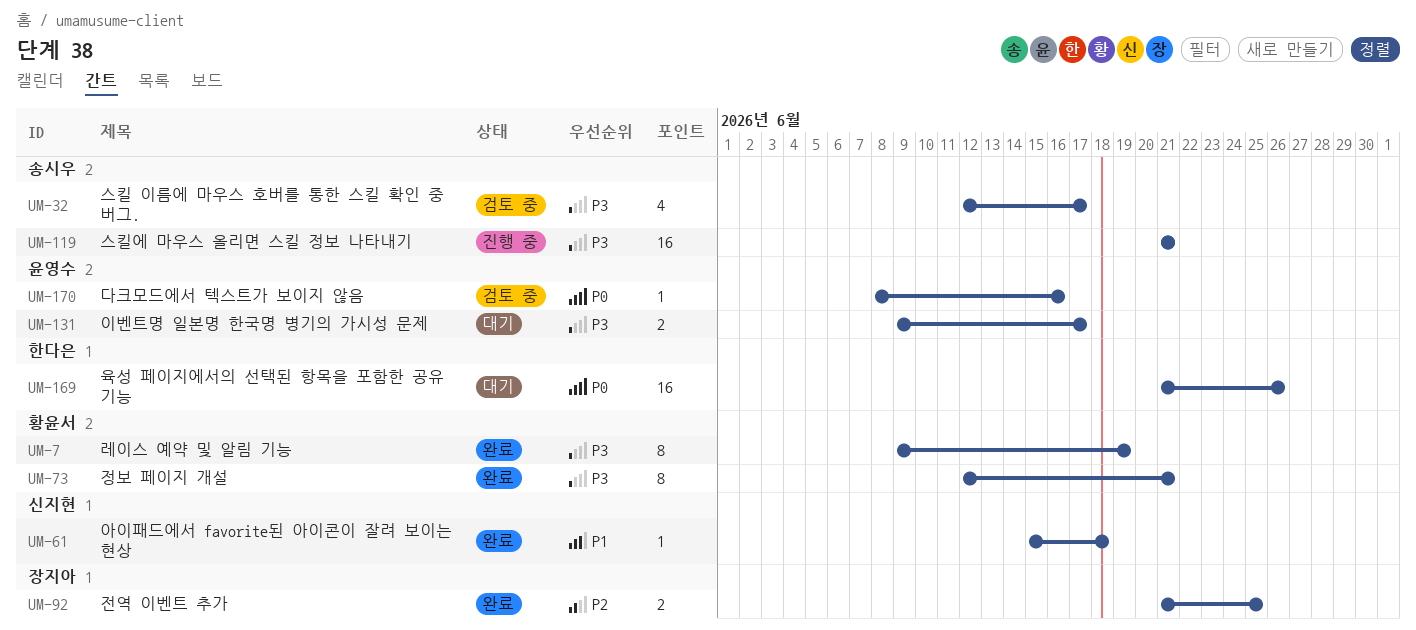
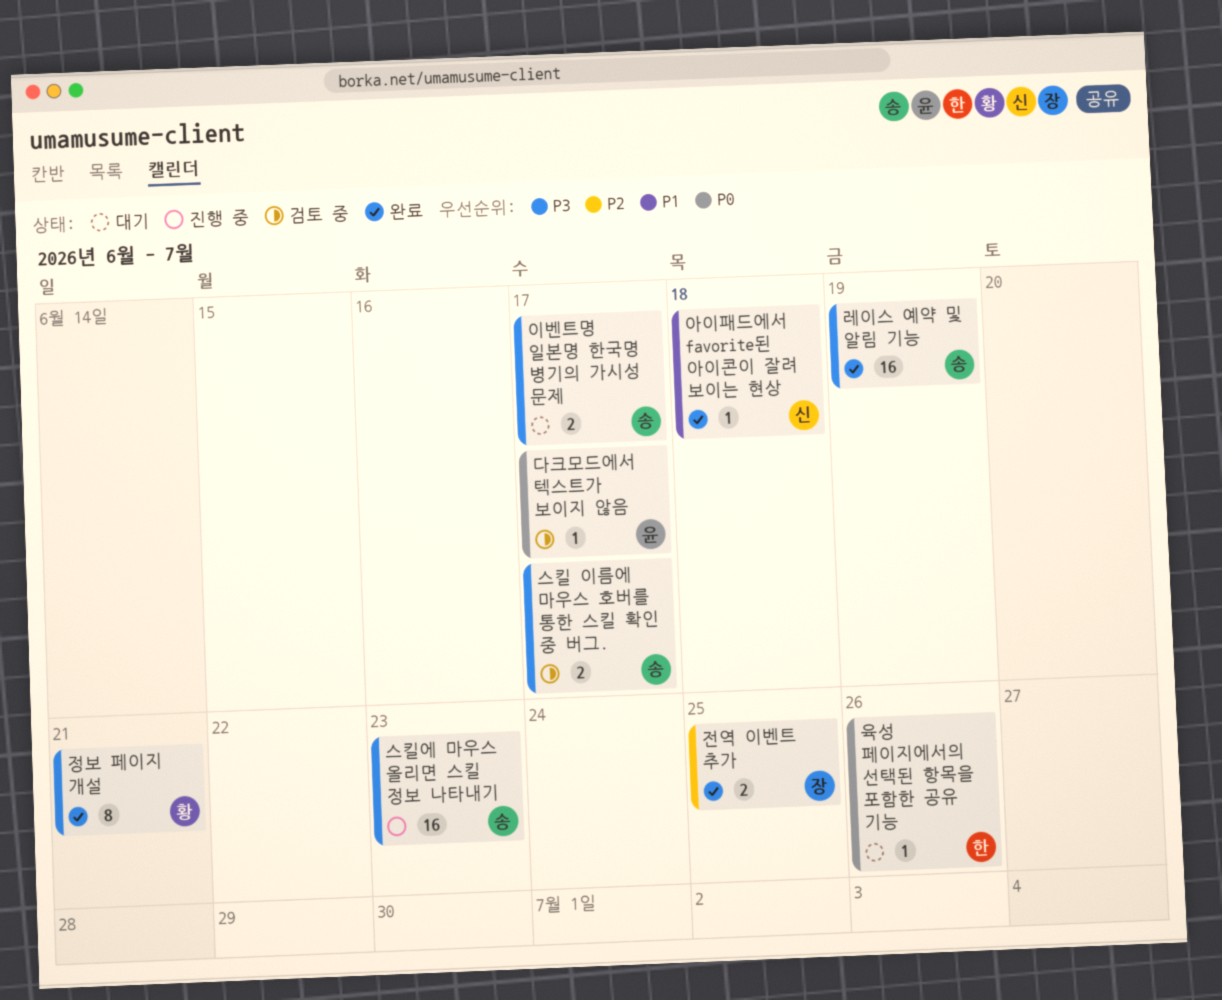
다크모드에서 텍스트가 보이지 않음, due: Jun 16 -> Jun 17
레이스 예약 및 알림 기능, owner: 황윤서 -> 송시우
레이스 예약 및 알림 기능, estimate: 8 -> 16
스킬 이름에 마우스 호버를 통한 스킬 확인 중 버그., estimate: 4 -> 2
스킬에 마우스 올리면 스킬 정보 나타내기, due: Jun 21 -> Jun 23
육성 페이지에서의 선택된 항목을 포함한 공유 기능, estimate: 16 -> 1
이벤트명 일본명 한국명 병기의 가시성 문제, owner: 윤영수 -> 송시우

